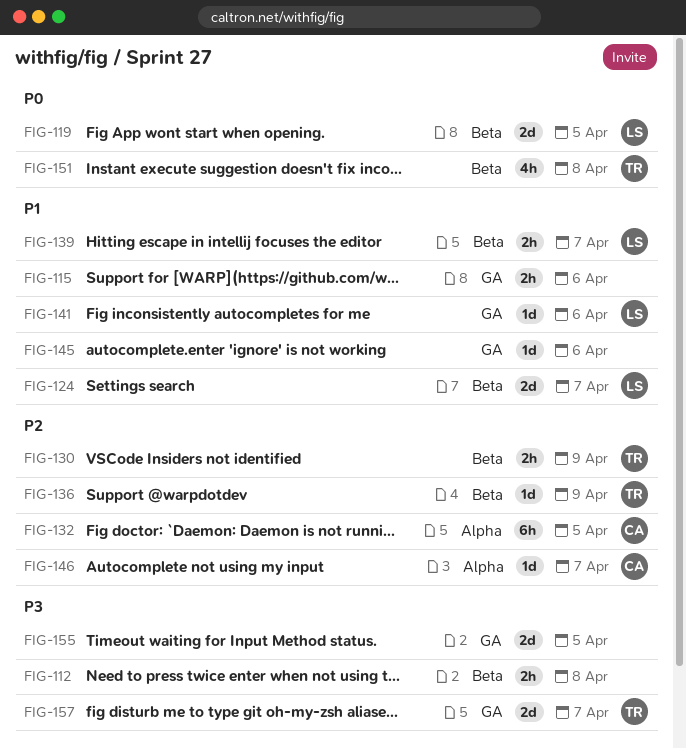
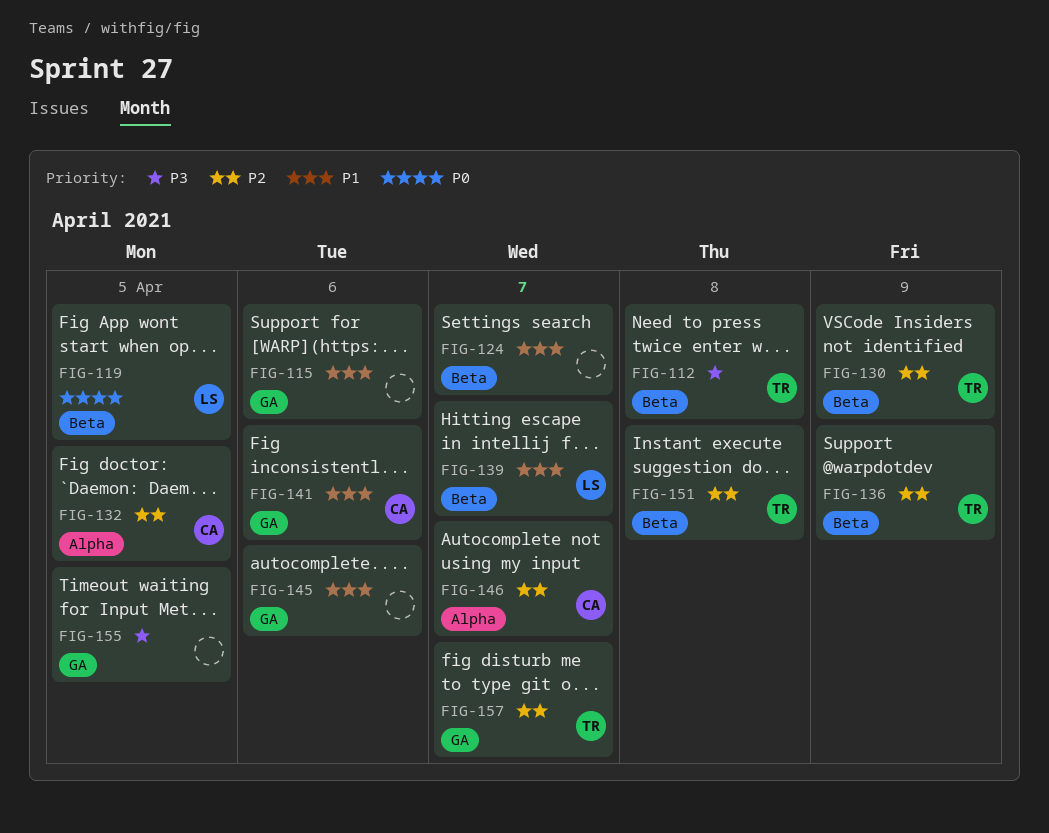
FIG-112, owner: none -> TR
FIG-124, owner: LS -> none
FIG-141, owner: LS -> CA
FIG-151, priority: P0 -> P2
FIG-157, priority: P3 -> P2

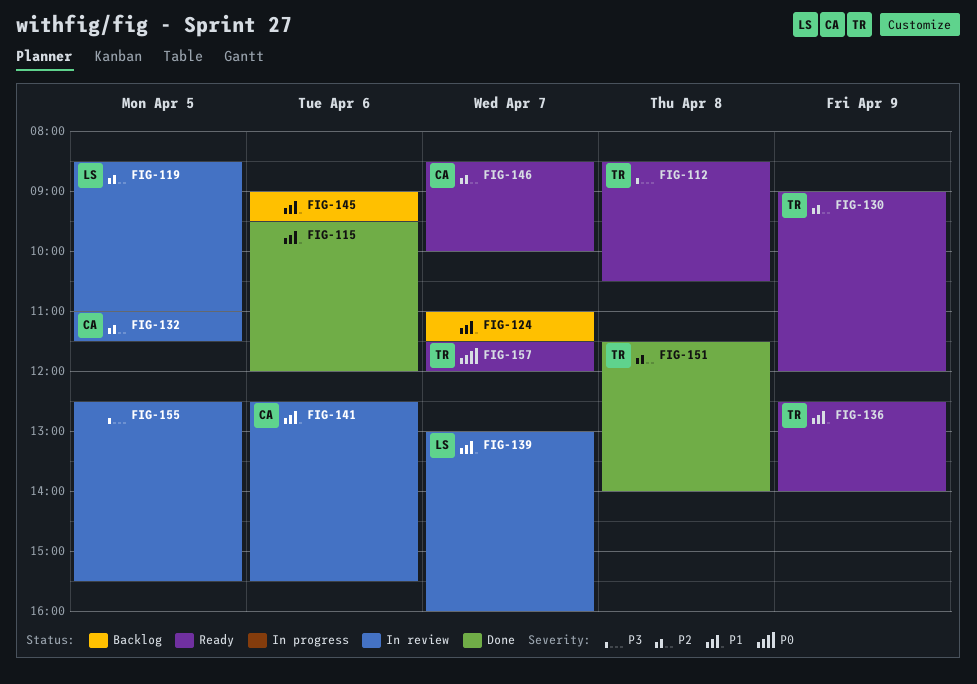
FIG-119, priority: P0 -> P2
FIG-136, priority: P2 -> P1
FIG-157, priority: P2 -> P0

